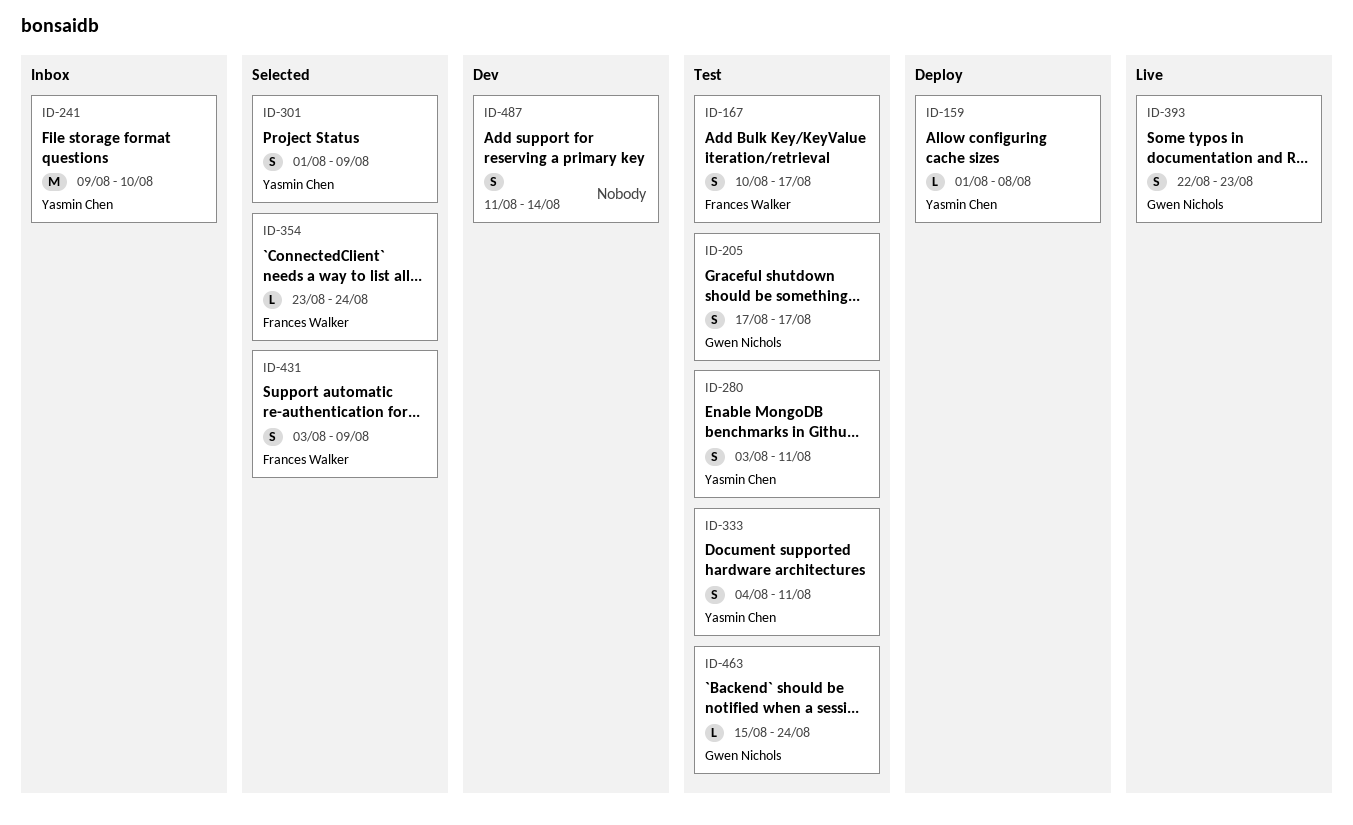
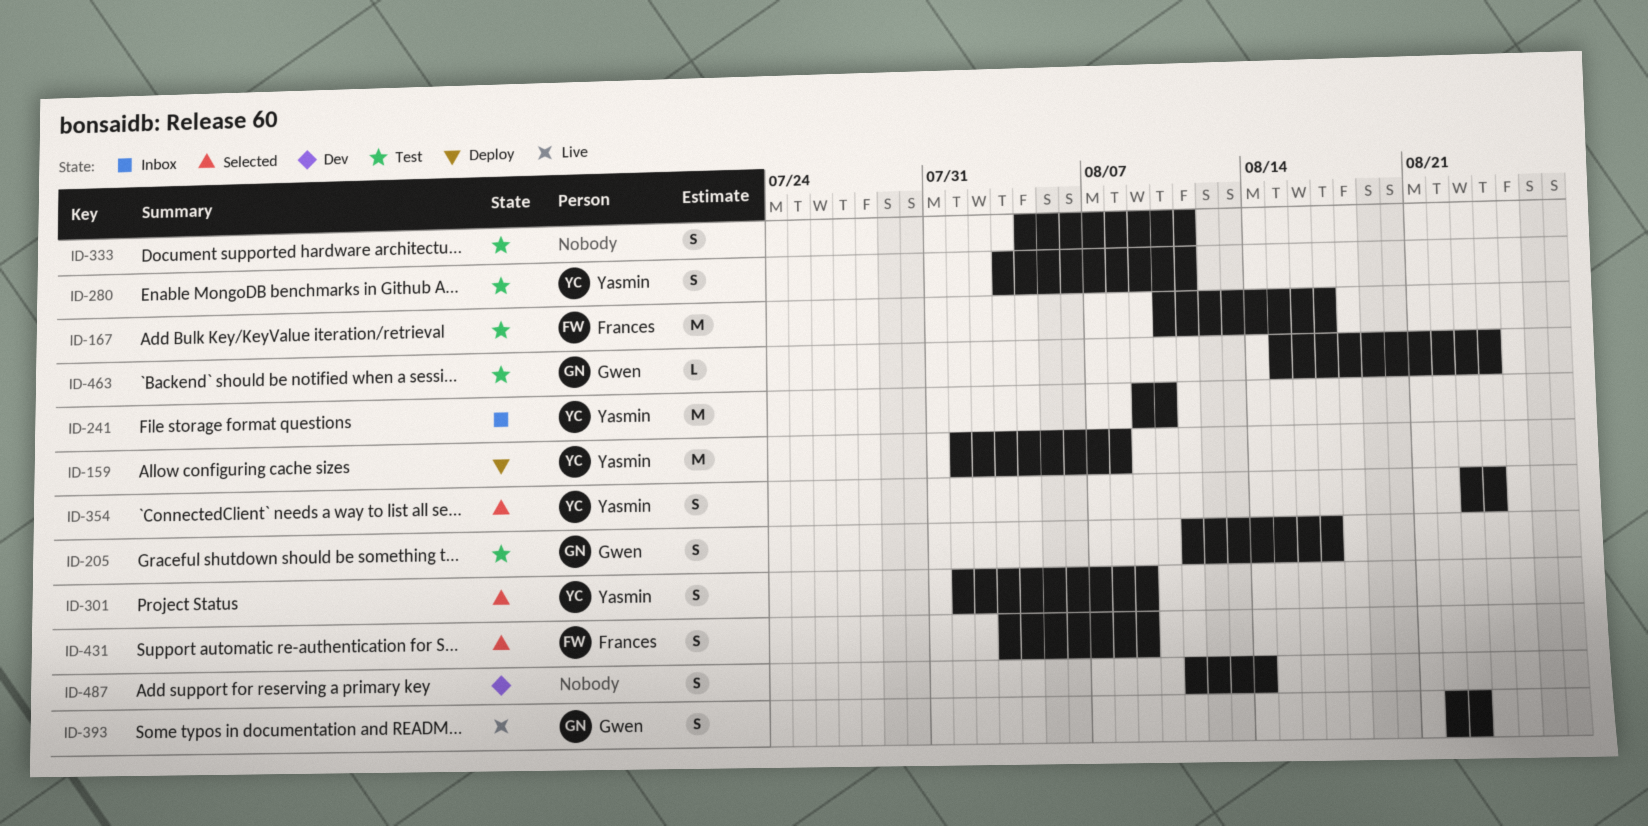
ID-159, estimate: L -> M
ID-167, estimate: S -> M
ID-205, start: Aug 17 -> Aug 11
ID-333, owner: Yasmin Chen -> none
ID-354, owner: Frances Walker -> Yasmin Chen
ID-354, estimate: L -> S

